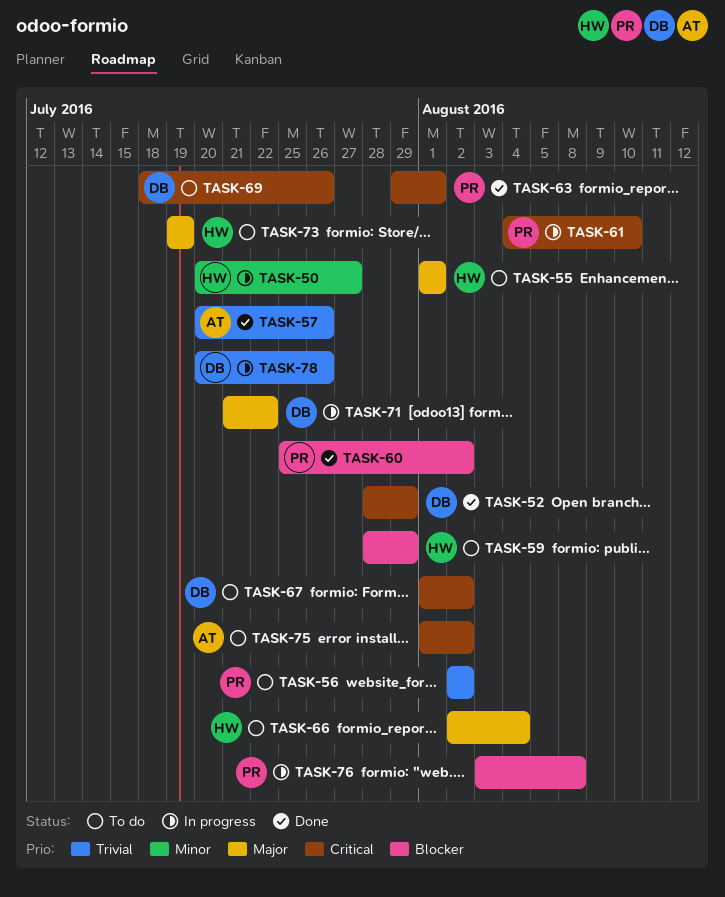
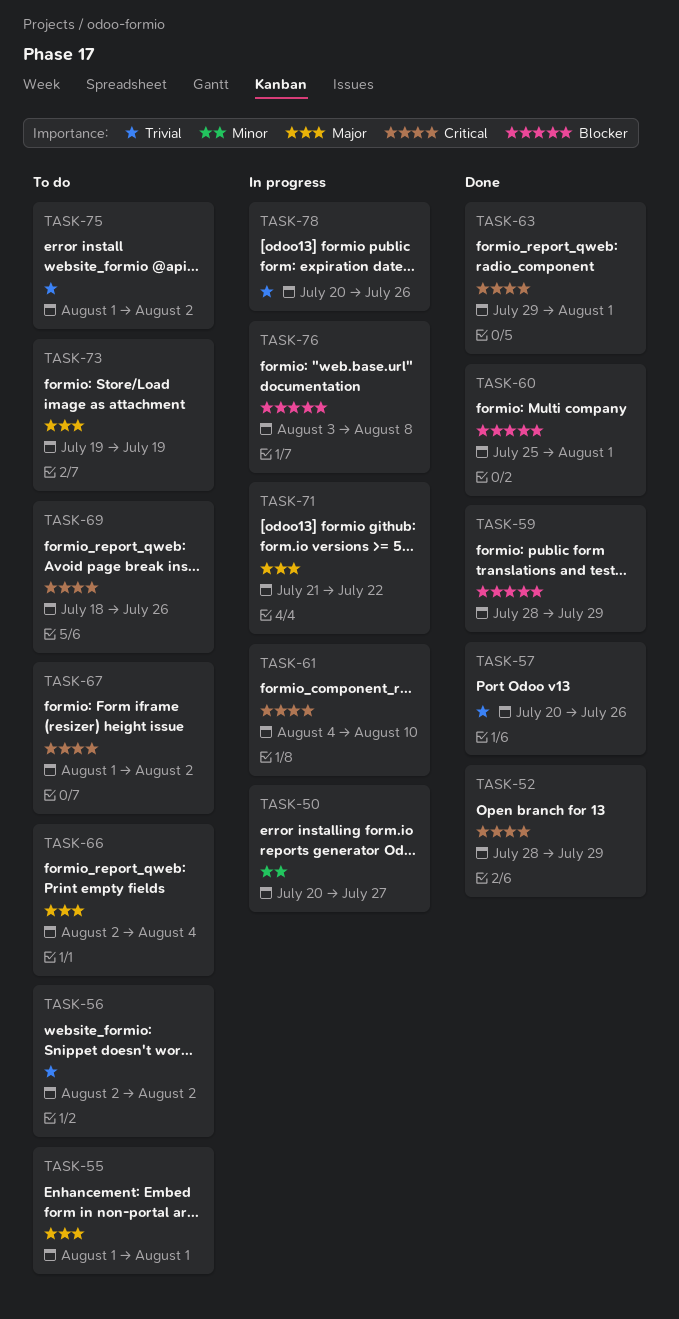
TASK-59, status: To do -> Done
TASK-60, due: Aug 2 -> Aug 1
TASK-75, priority: Critical -> Trivial

